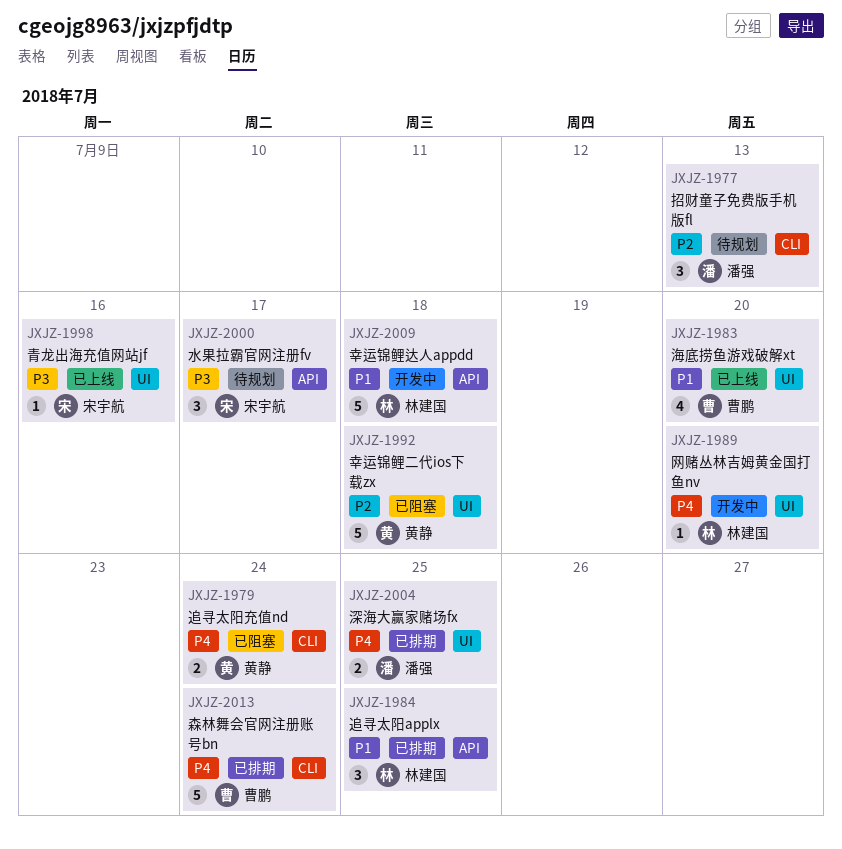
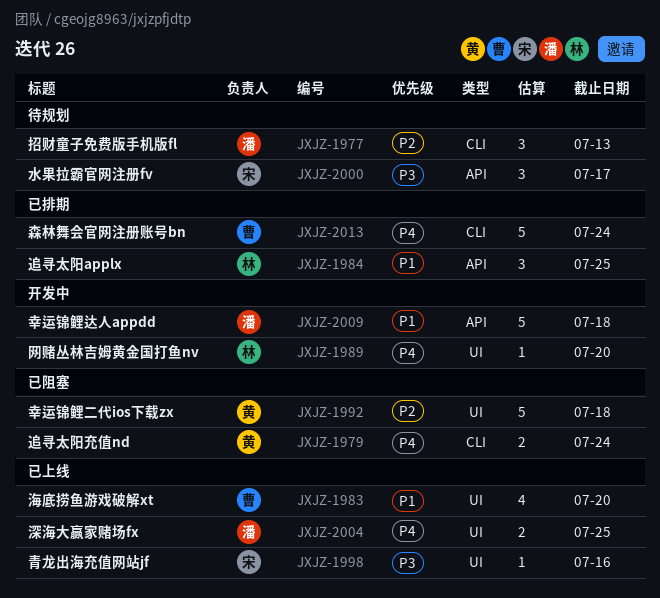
JXJZ-2004, status: 已排期 -> 已上线
JXJZ-2009, owner: 林建国 -> 潘强

